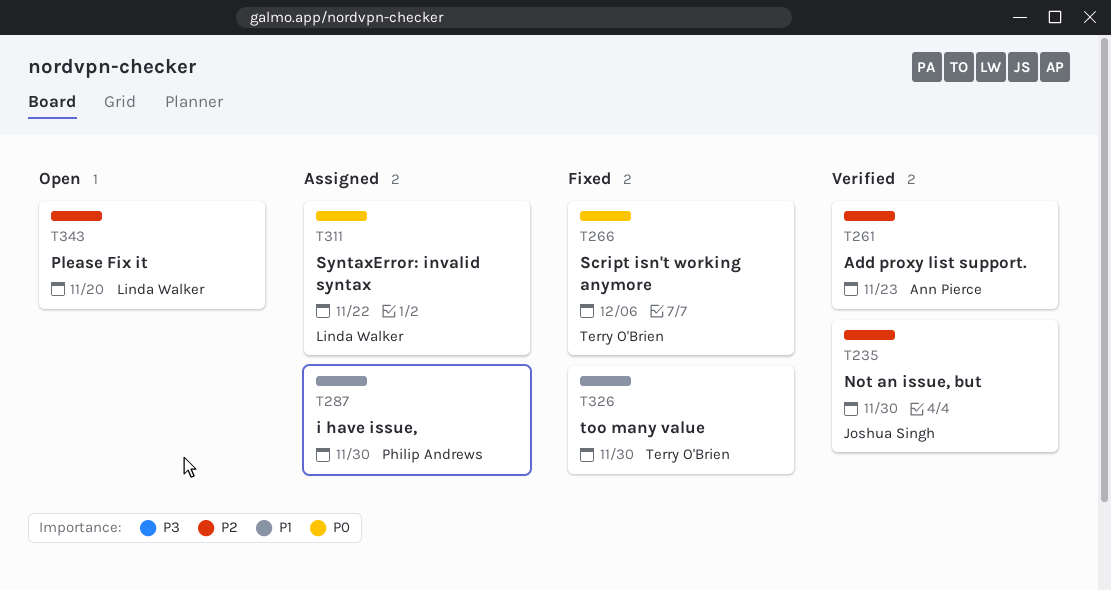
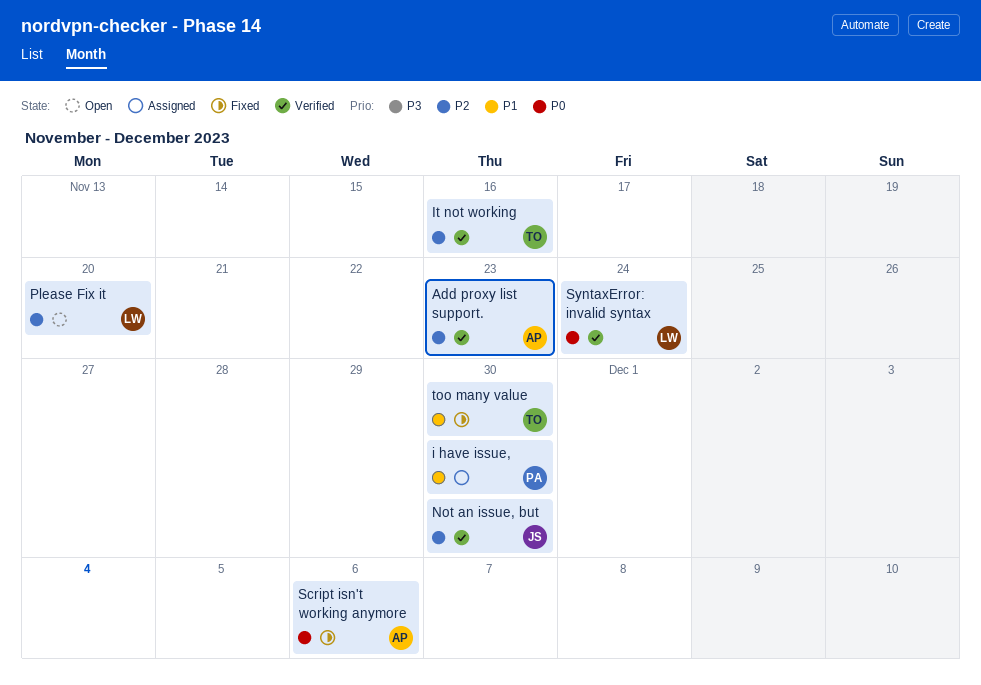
It not working: none -> present
Script isn't working anymore, owner: Terry O'Brien -> Ann Pierce
SyntaxError: invalid syntax, status: Assigned -> Verified
SyntaxError: invalid syntax, due: Nov 22 -> Nov 24

